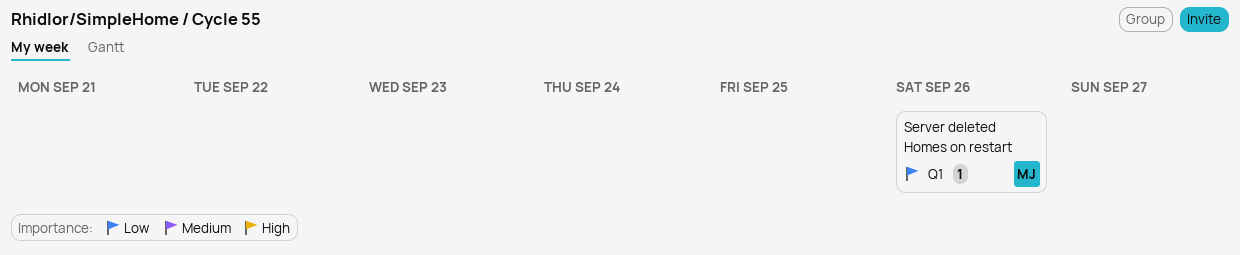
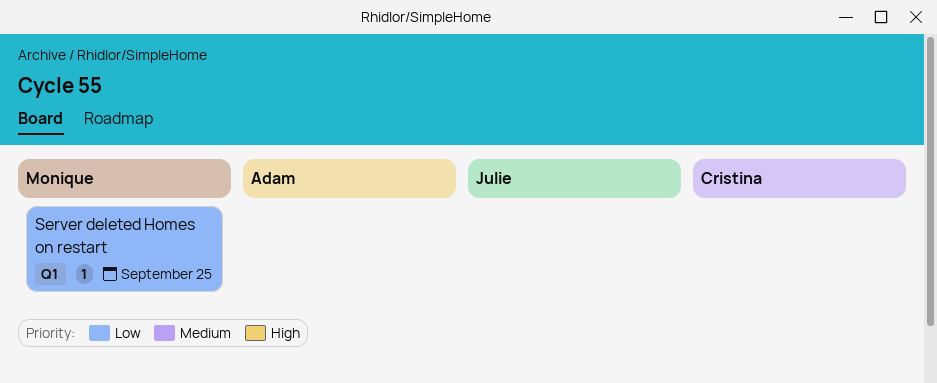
Server deleted Homes on restart, due: Sep 26 -> Sep 25

